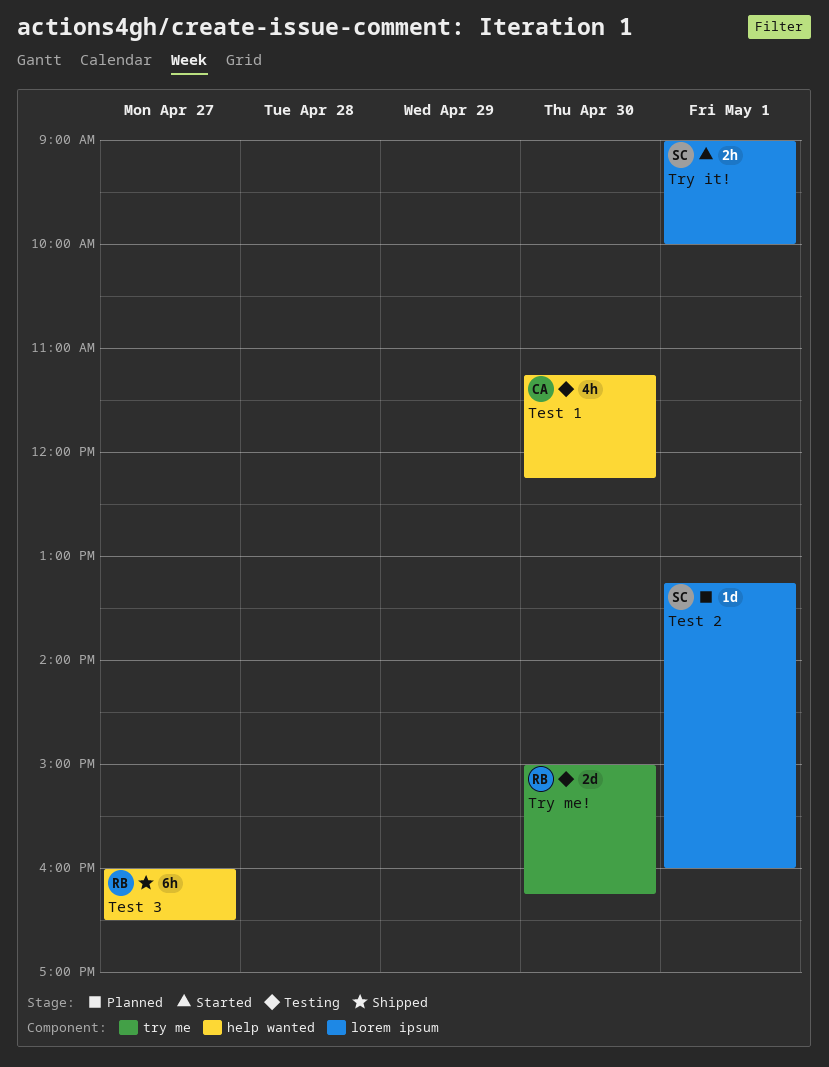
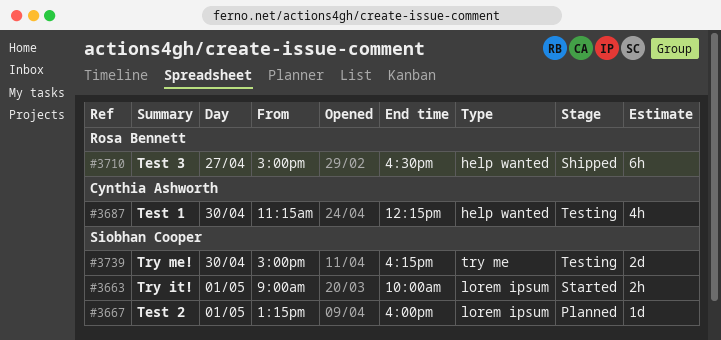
Test 3, begins: 16:00 -> 15:00
Try me!, owner: Rosa Bennett -> Siobhan Cooper

